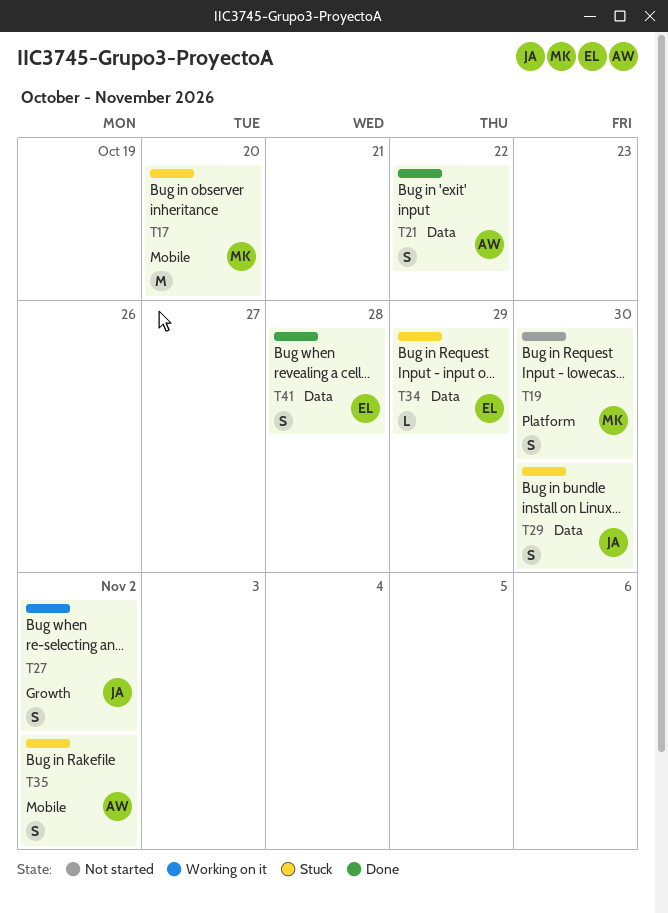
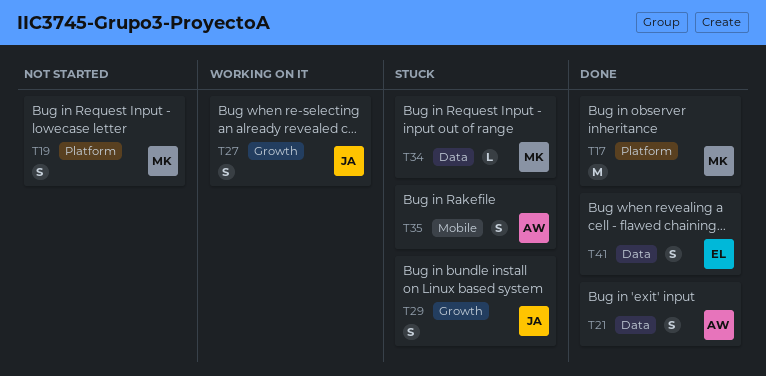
T17, status: Stuck -> Done
T17, label: Mobile -> Platform
T29, label: Data -> Growth
T34, owner: EL -> MK

